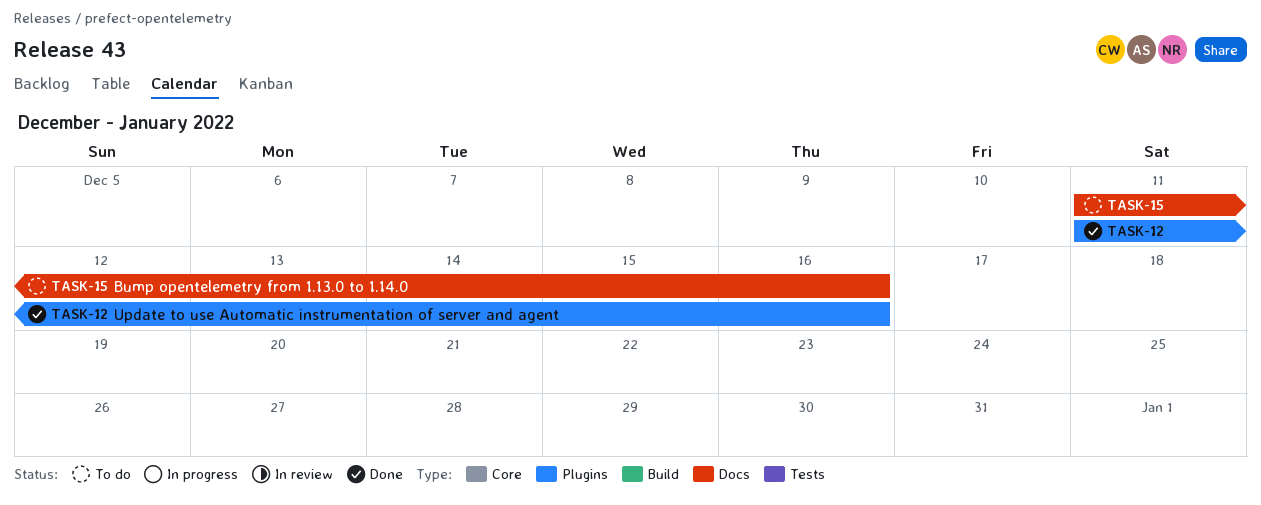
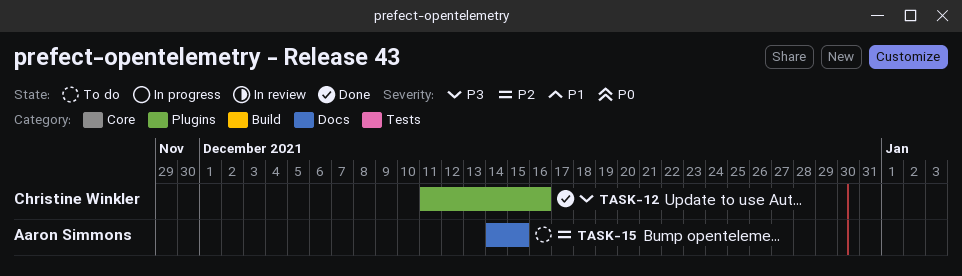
TASK-15, start: Dec 11 -> Dec 14
TASK-15, due: Dec 16 -> Dec 15

